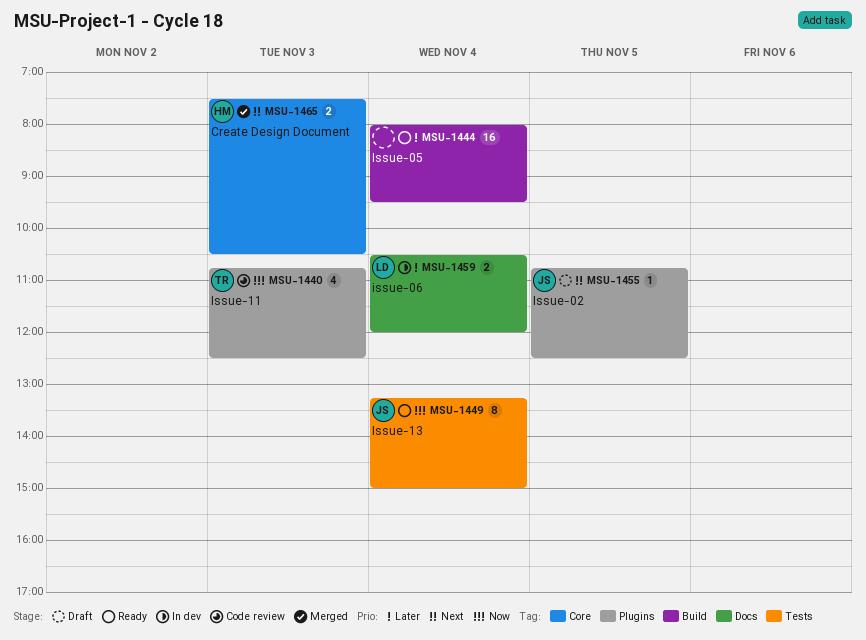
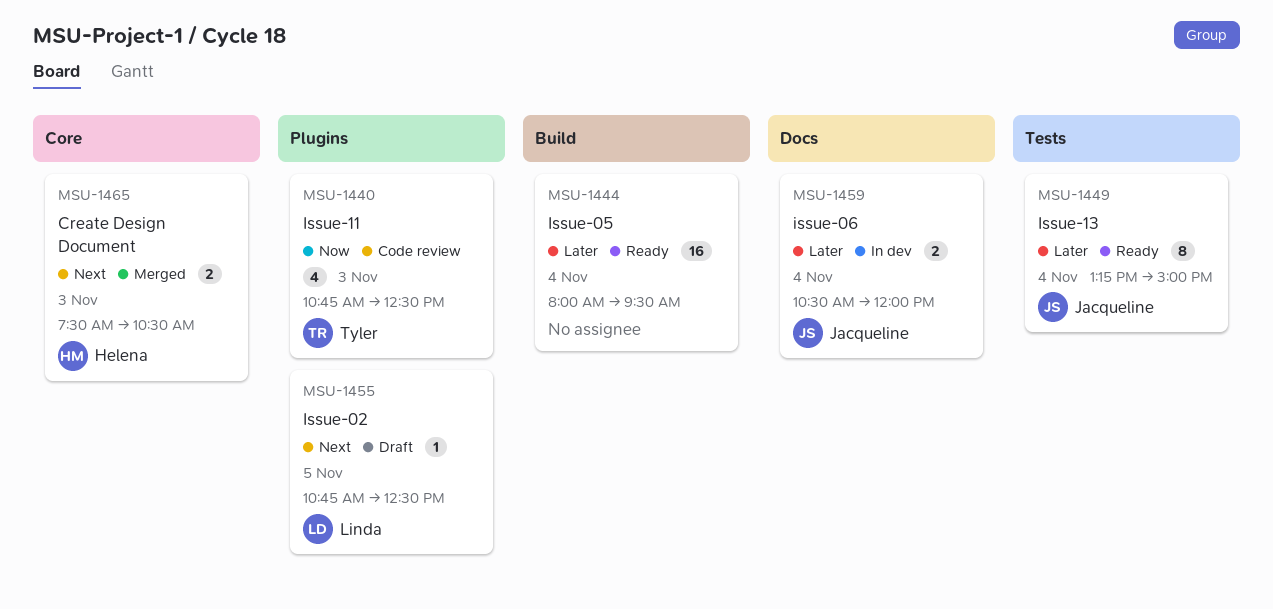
MSU-1449, priority: Now -> Later
MSU-1455, owner: Jacqueline -> Linda
MSU-1459, owner: Linda -> Jacqueline

